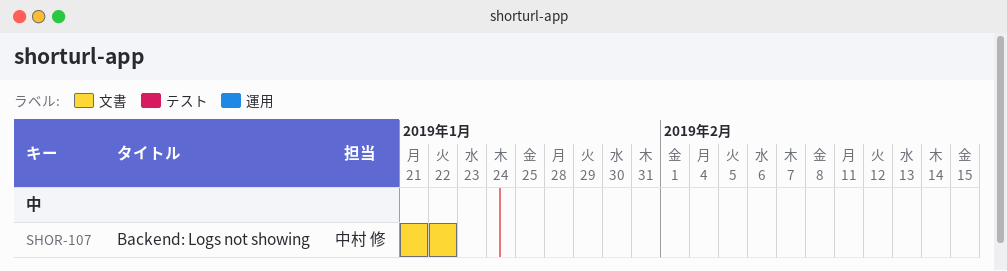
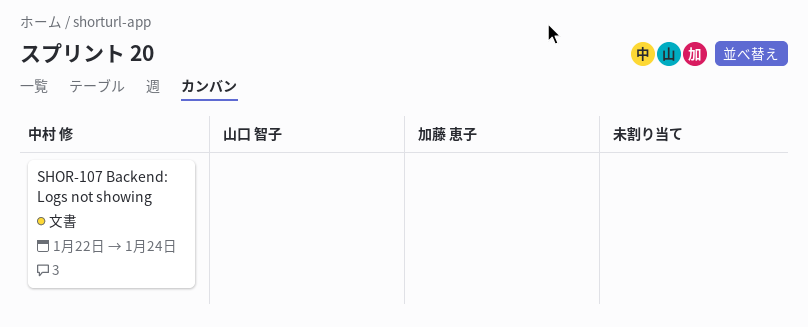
SHOR-107, start: Jan 21 -> Jan 22
SHOR-107, due: Jan 22 -> Jan 24

